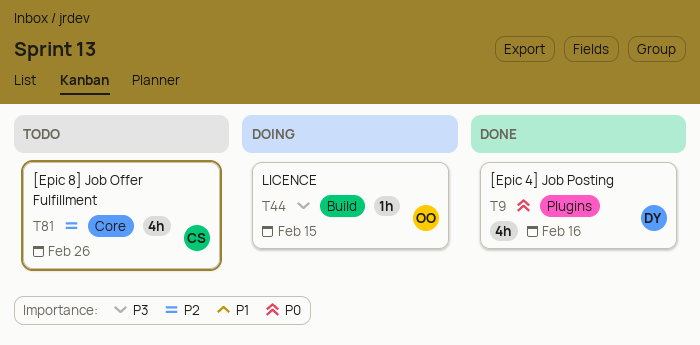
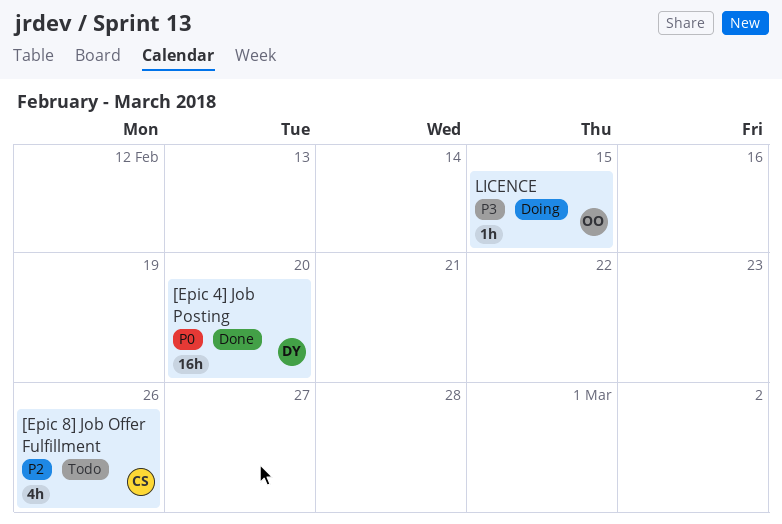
[Epic 4] Job Posting, estimate: 4h -> 16h
[Epic 4] Job Posting, due: Feb 16 -> Feb 20

